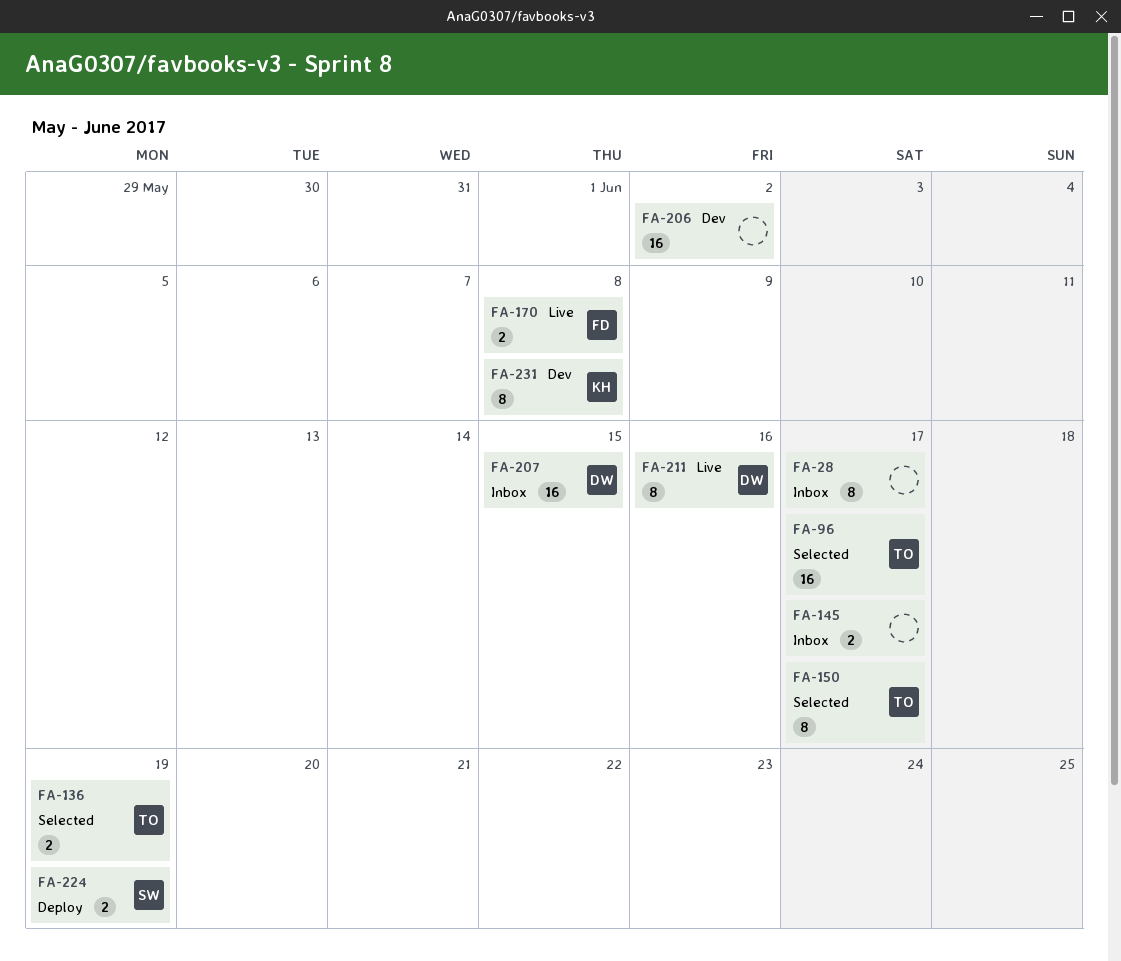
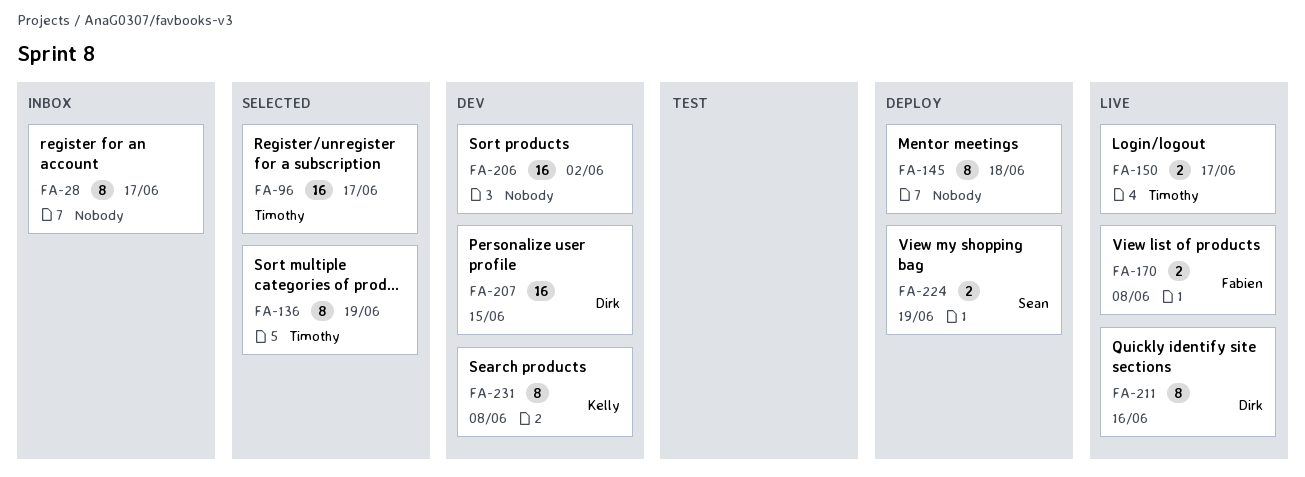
FA-136, estimate: 2 -> 8
FA-145, status: Inbox -> Deploy
FA-145, estimate: 2 -> 8
FA-145, due: Jun 17 -> Jun 18
FA-150, status: Selected -> Live
FA-150, estimate: 8 -> 2
FA-207, status: Inbox -> Dev

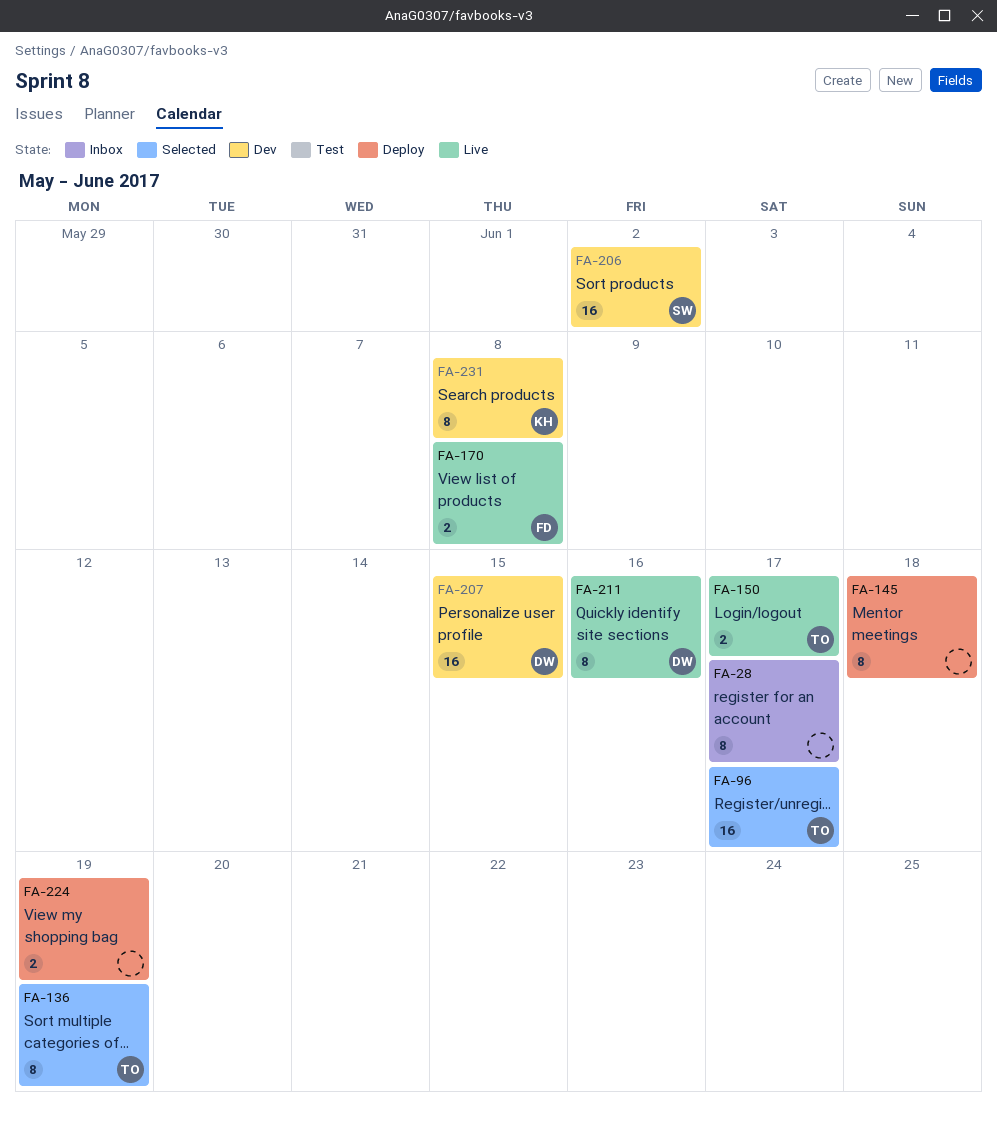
FA-206, owner: none -> Sean
FA-224, owner: Sean -> none

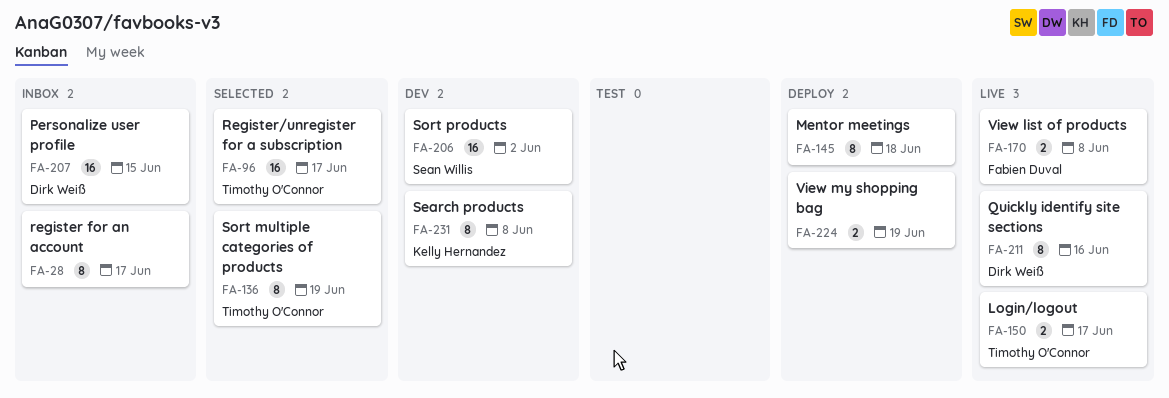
FA-207, status: Dev -> Inbox

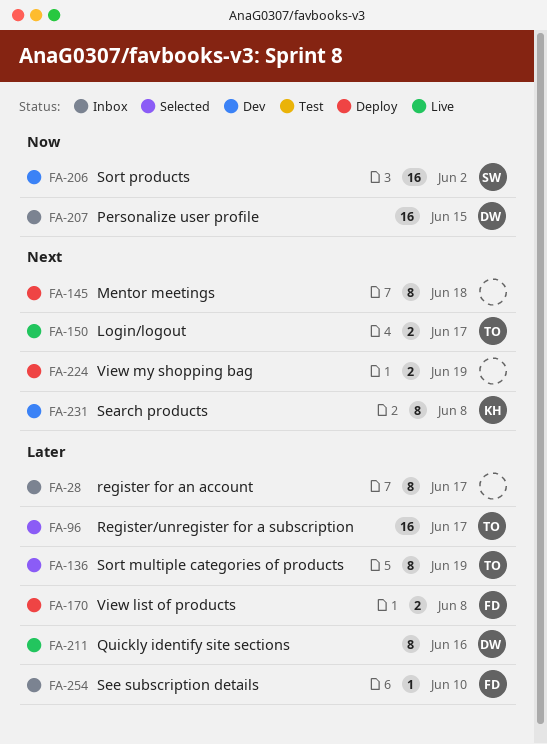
FA-170, status: Live -> Deploy
FA-254: none -> present

